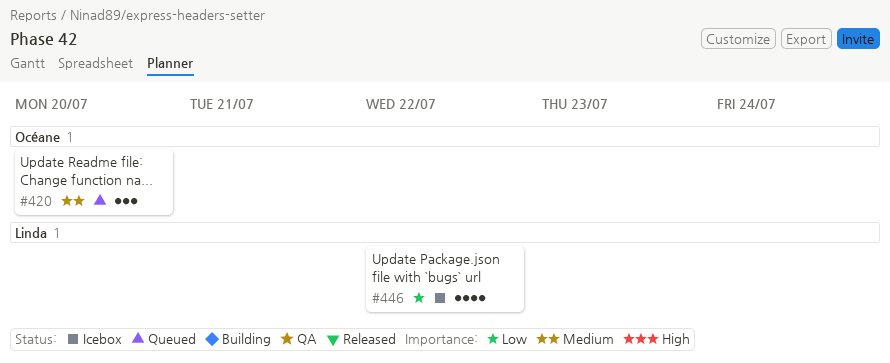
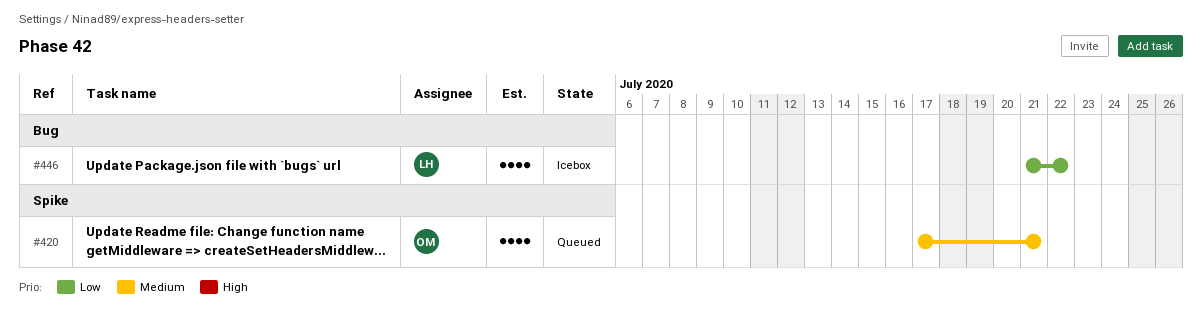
#420, estimate: 3 -> 4
#420, due: Jul 20 -> Jul 21

